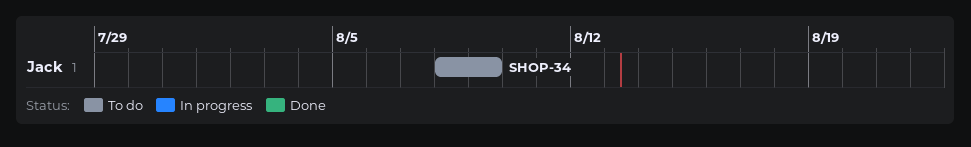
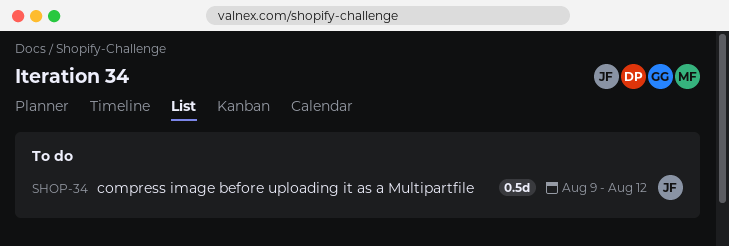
SHOP-34, start: Aug 8 -> Aug 9
SHOP-34, due: Aug 9 -> Aug 12

